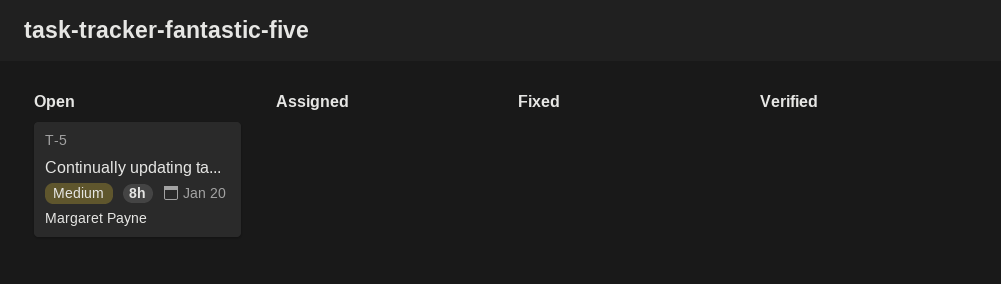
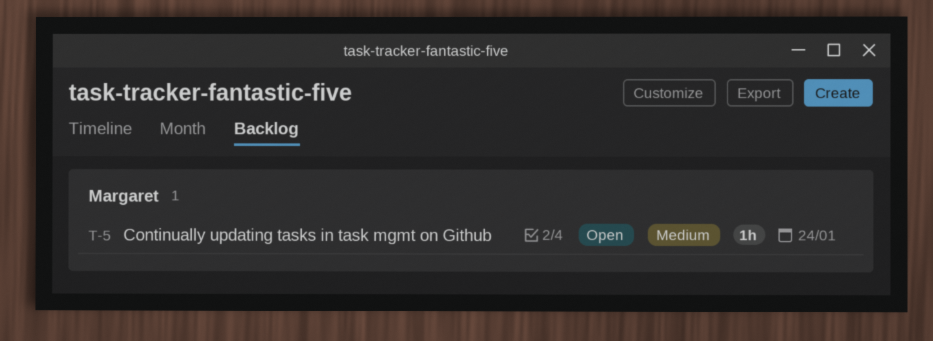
T-5, estimate: 8h -> 1h
T-5, due: Jan 20 -> Jan 24

